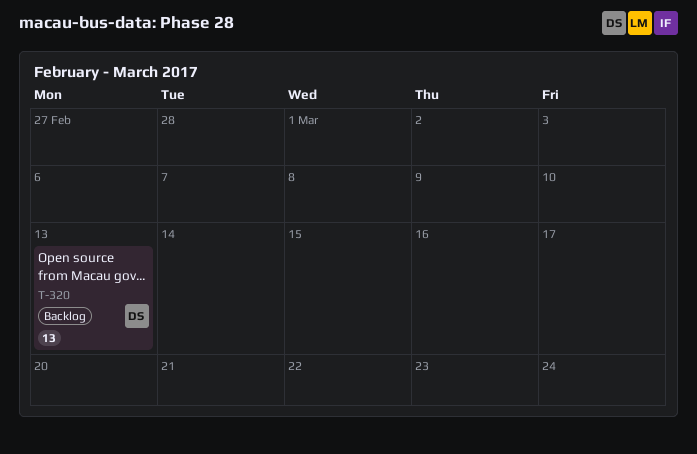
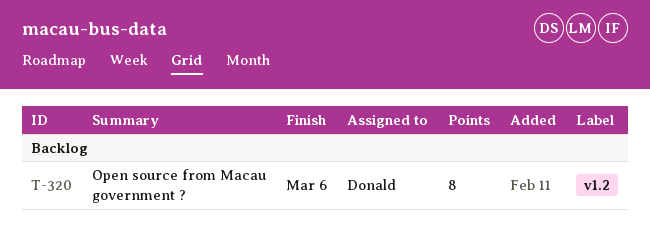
T-320, estimate: 13 -> 8
T-320, due: Mar 13 -> Mar 6

